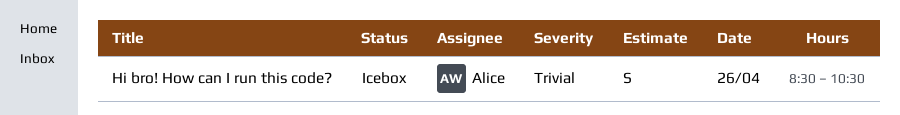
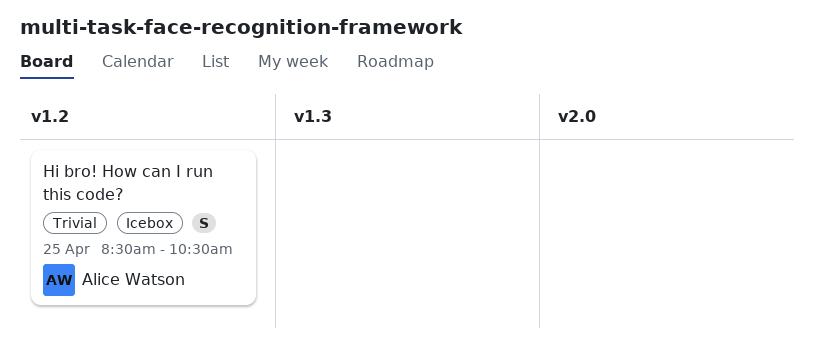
Hi bro! How can I run this code?, day: Apr 26 -> Apr 25

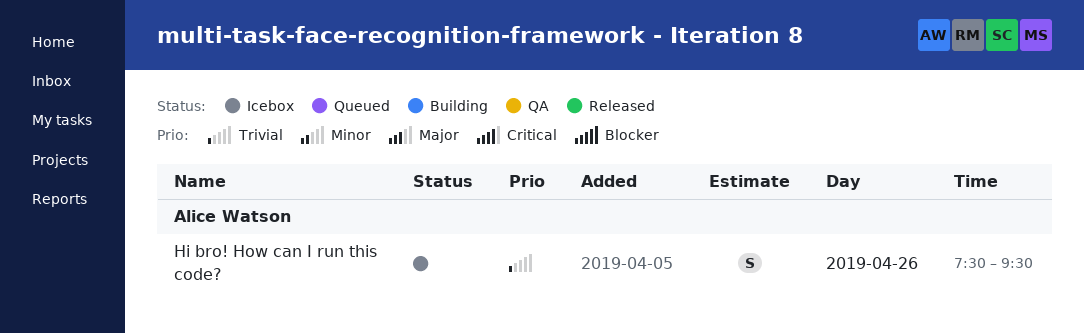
Hi bro! How can I run this code?, day: Apr 25 -> Apr 26
Hi bro! How can I run this code?, begins: 08:30 -> 07:30
Hi bro! How can I run this code?, ends: 10:30 -> 09:30

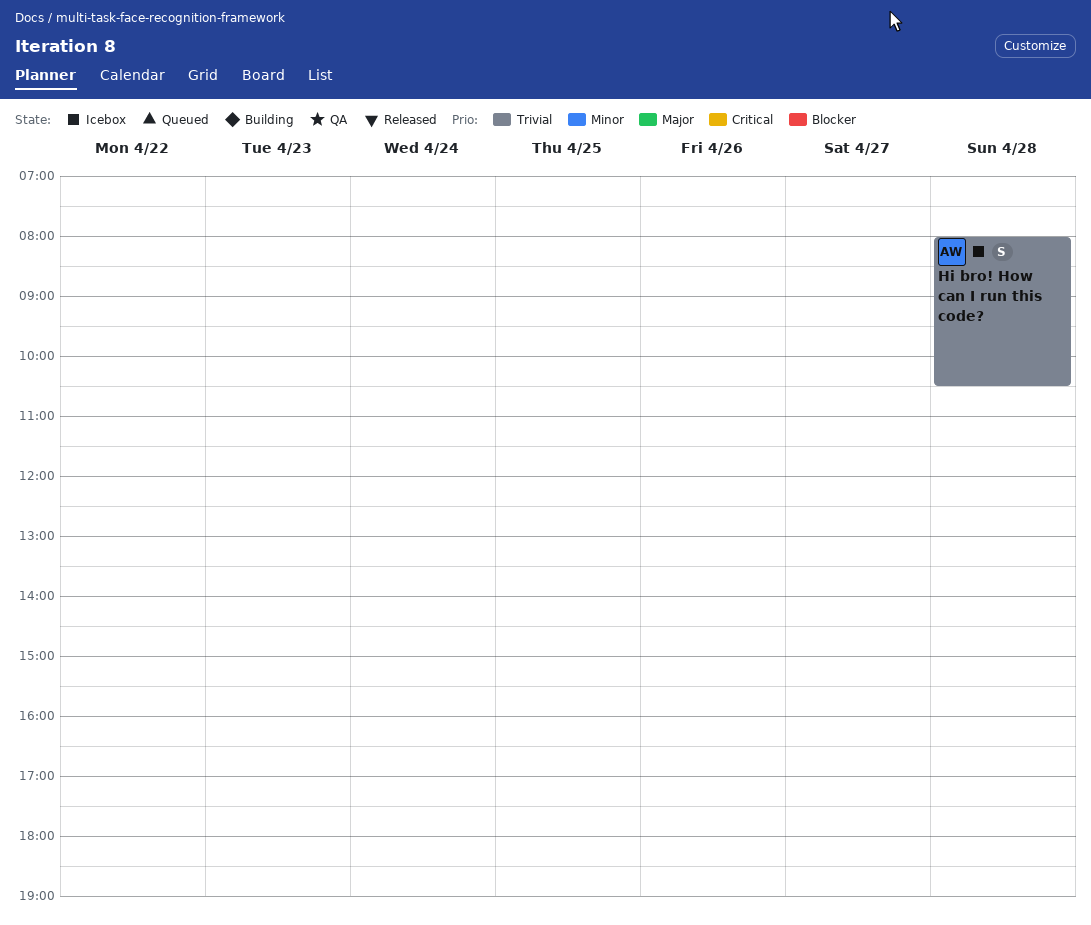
Hi bro! How can I run this code?, day: Apr 26 -> Apr 28
Hi bro! How can I run this code?, begins: 07:30 -> 08:00
Hi bro! How can I run this code?, ends: 09:30 -> 10:30

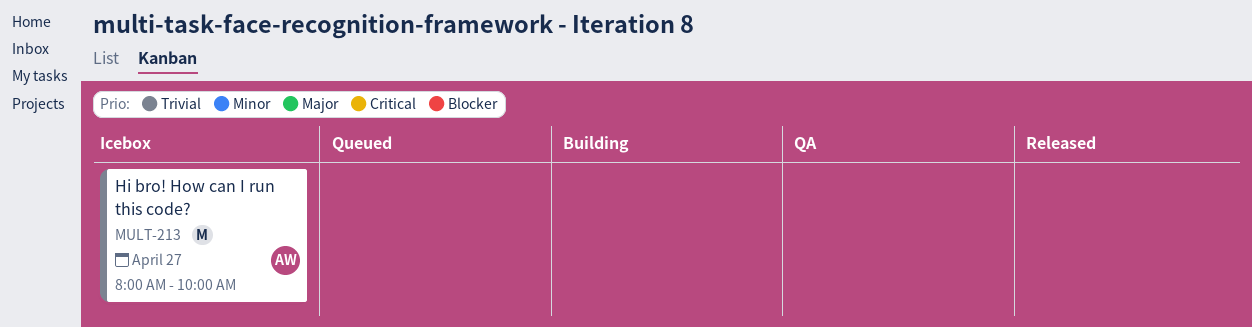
Hi bro! How can I run this code?, estimate: S -> M
Hi bro! How can I run this code?, day: Apr 28 -> Apr 27
Hi bro! How can I run this code?, ends: 10:30 -> 10:00

